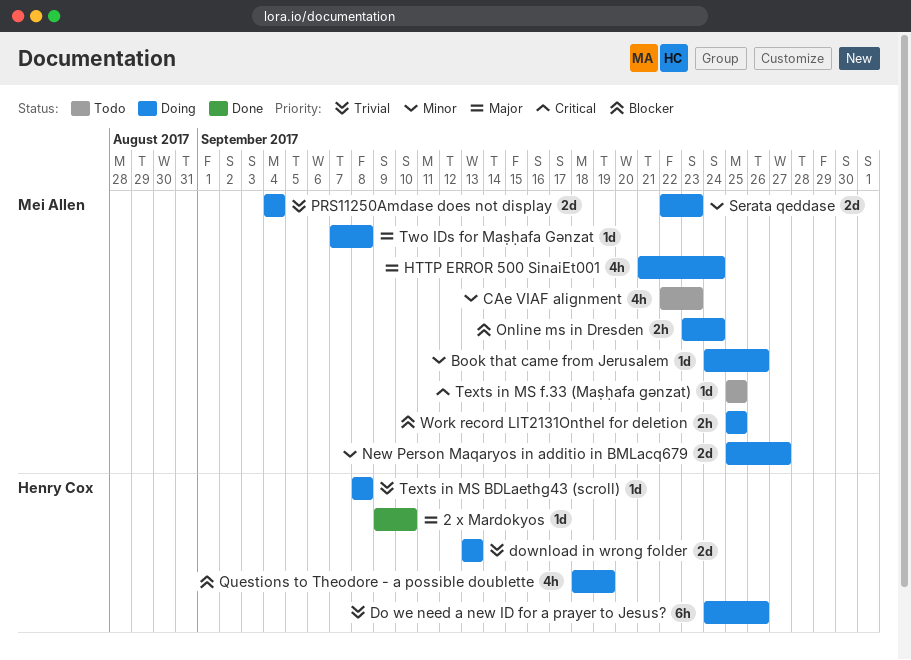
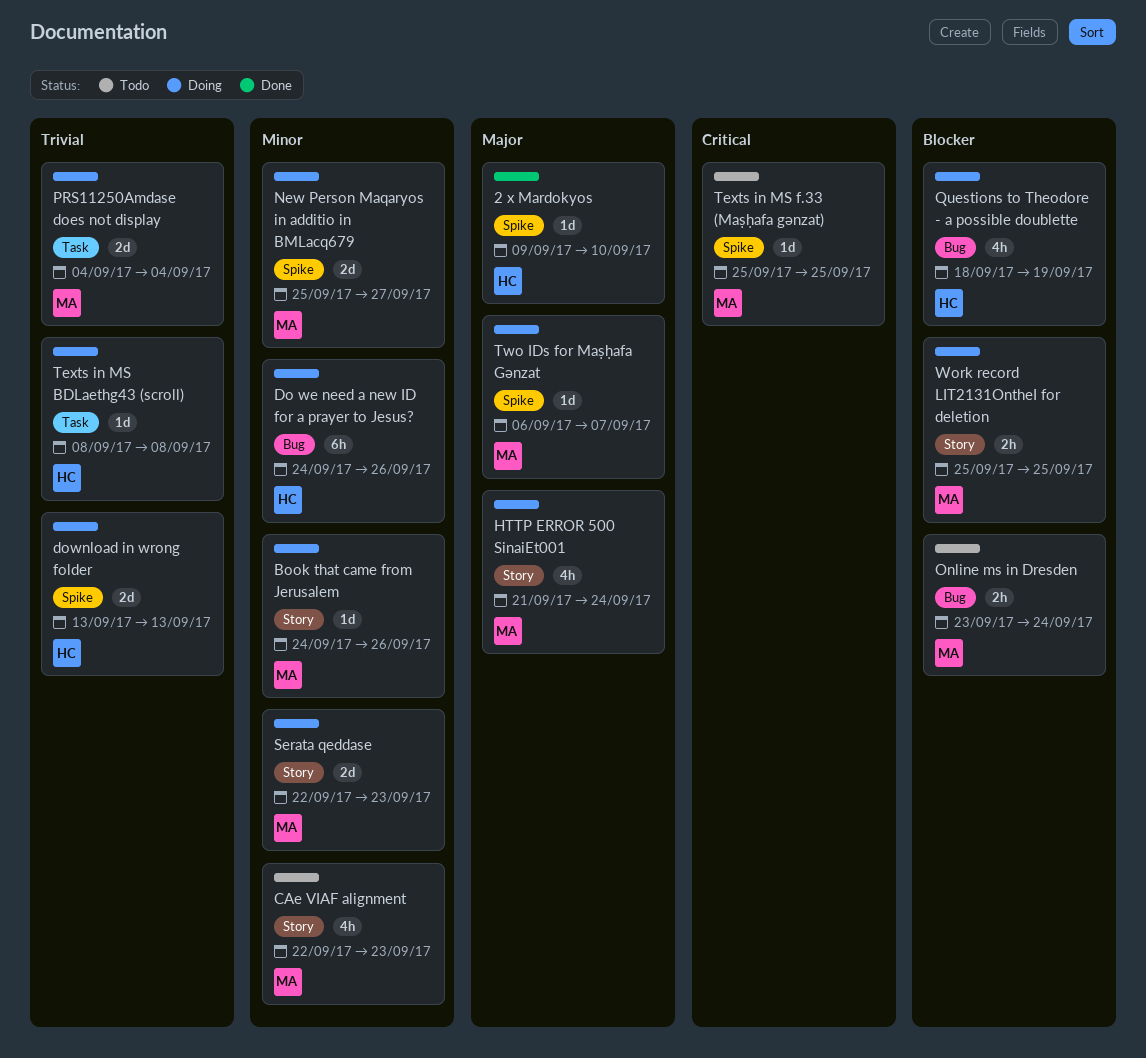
Do we need a new ID for a prayer to Jesus?, priority: Trivial -> Minor
Online ms in Dresden, status: Doing -> Todo
Two IDs for Maṣḥafa Gənzat, start: Sep 7 -> Sep 6
Two IDs for Maṣḥafa Gənzat, due: Sep 8 -> Sep 7

